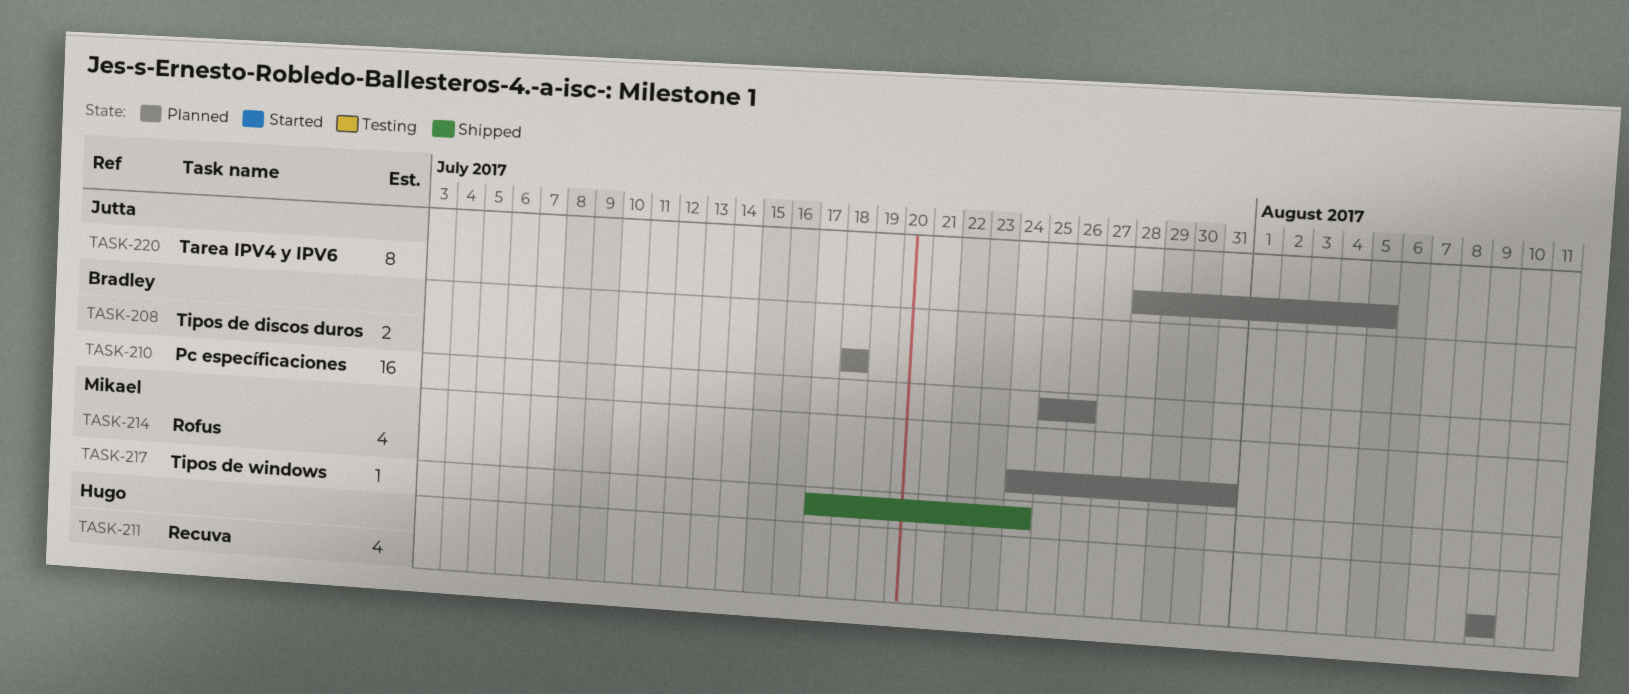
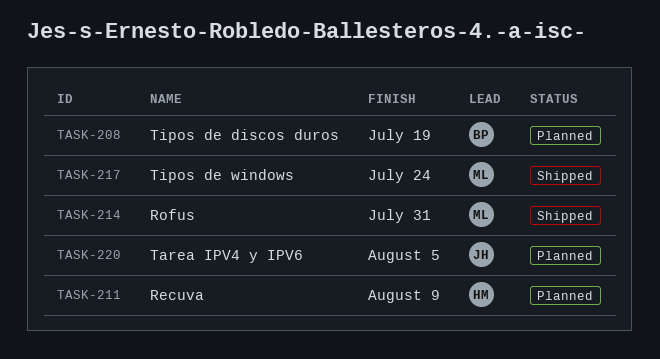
TASK-208, due: Jul 18 -> Jul 19
TASK-210: present -> none
TASK-214, status: Planned -> Shipped

